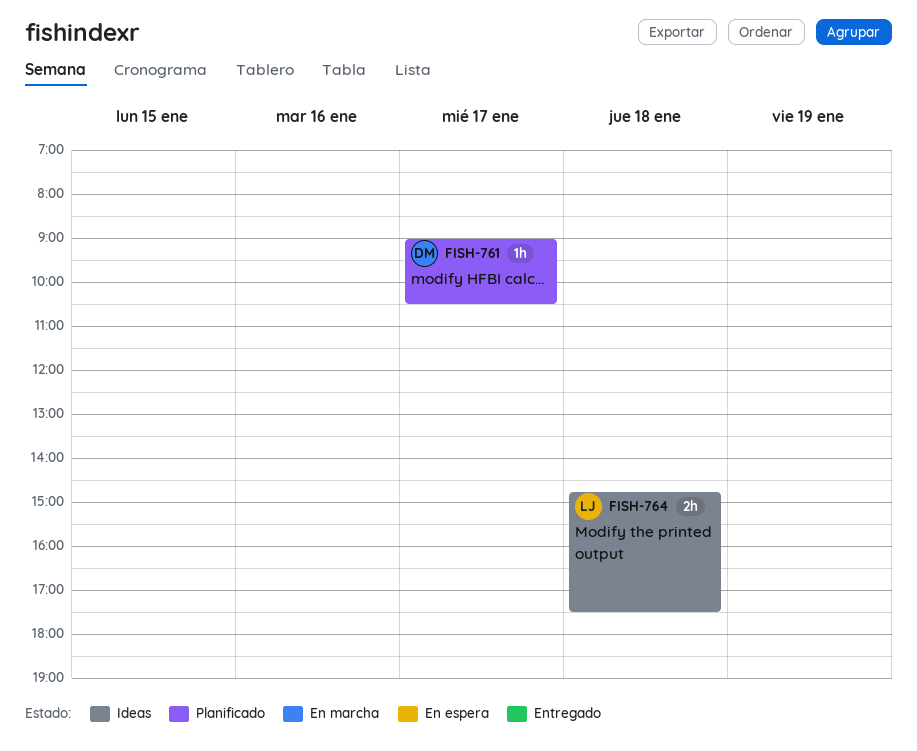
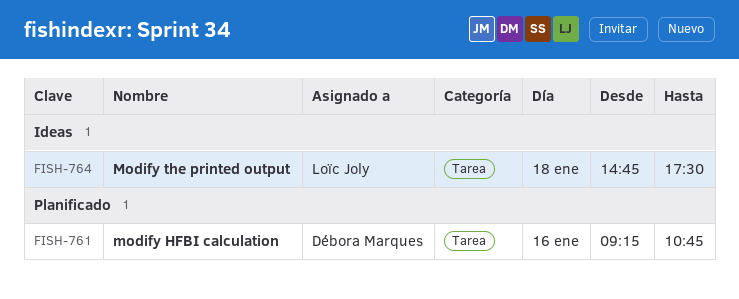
FISH-761, day: Jan 17 -> Jan 16
FISH-761, begins: 09:00 -> 09:15
FISH-761, ends: 10:30 -> 10:45

